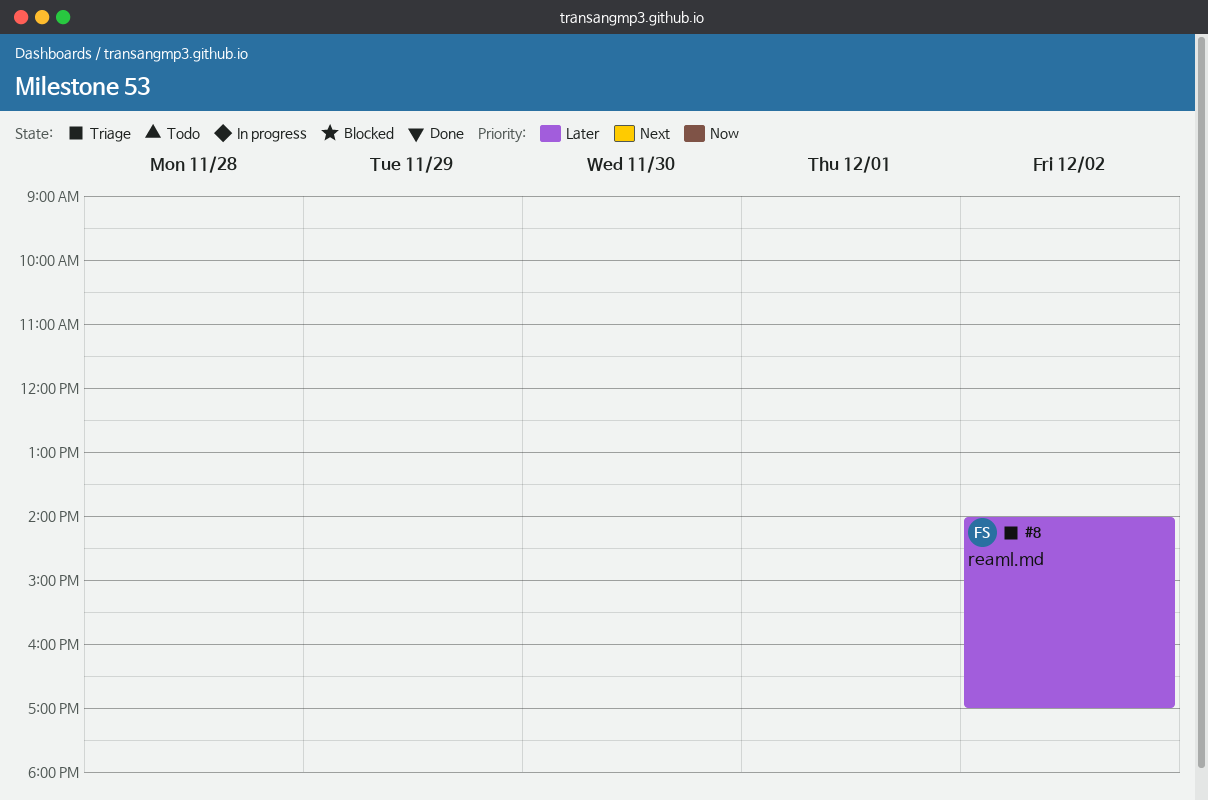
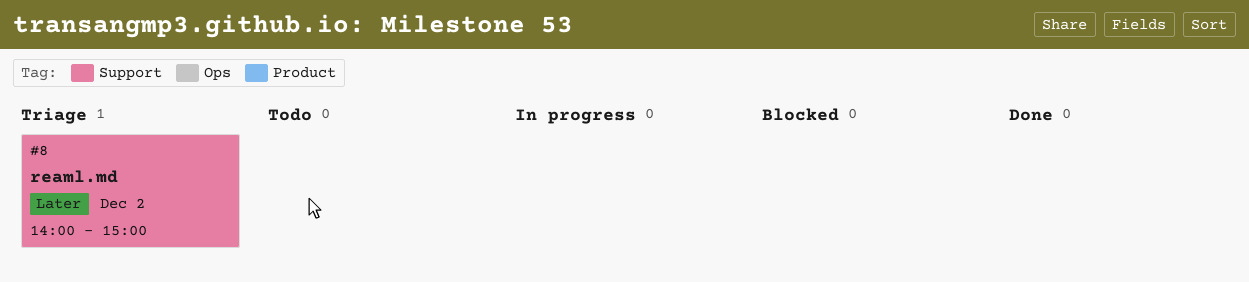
#8, ends: 17:00 -> 15:00

